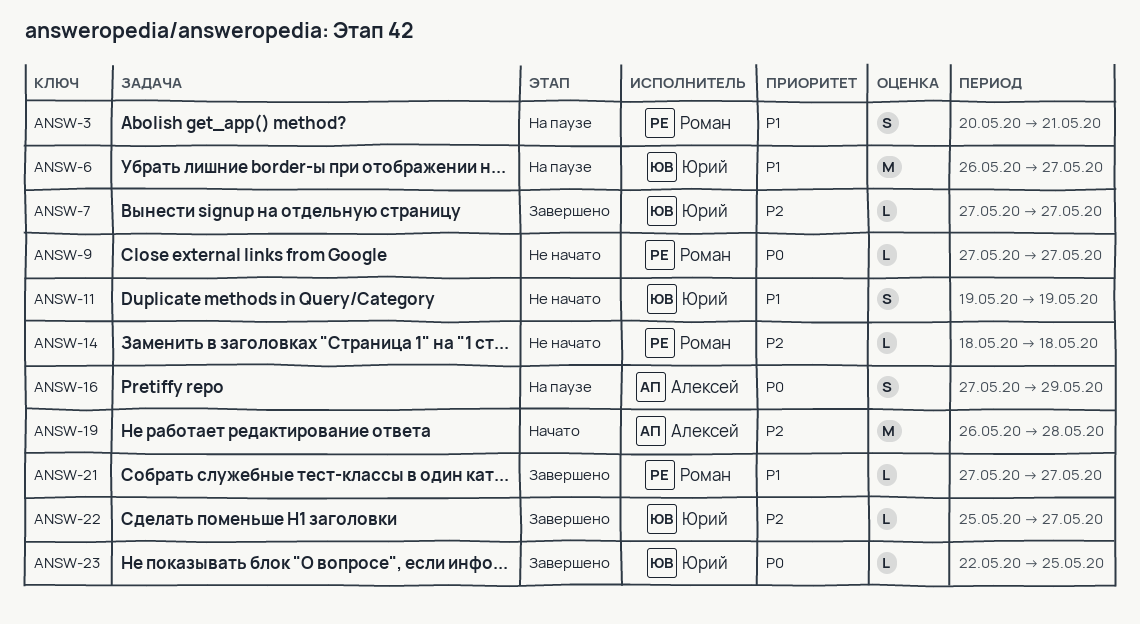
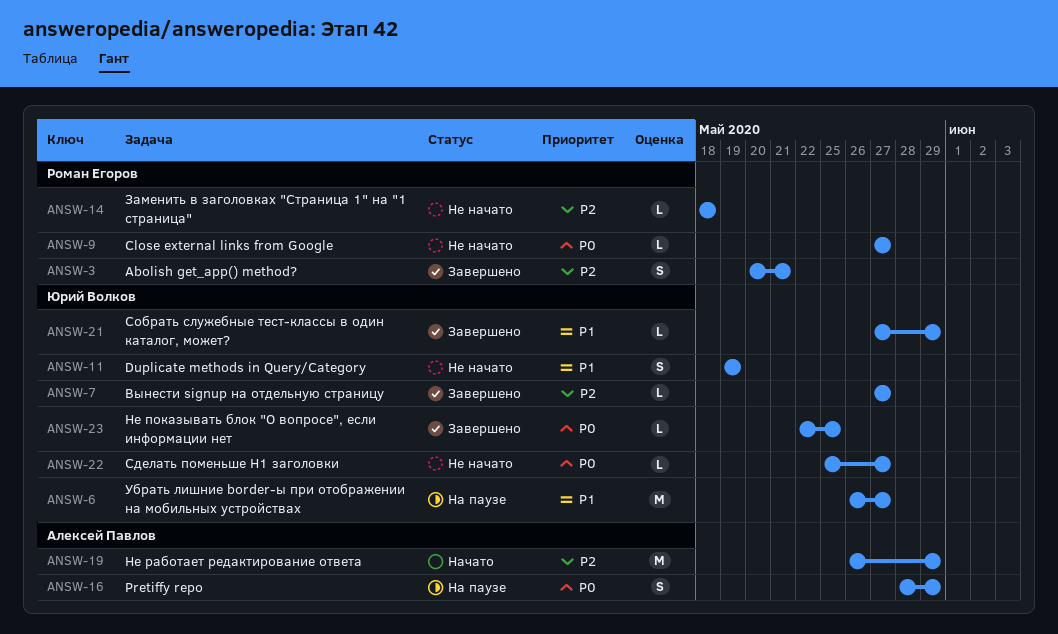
ANSW-3, status: На паузе -> Завершено
ANSW-3, priority: P1 -> P2
ANSW-16, start: May 27 -> May 28
ANSW-19, due: May 28 -> May 29
ANSW-21, owner: Роман Егоров -> Юрий Волков
ANSW-21, due: May 27 -> May 29
ANSW-22, status: Завершено -> Не начато
ANSW-22, priority: P2 -> P0

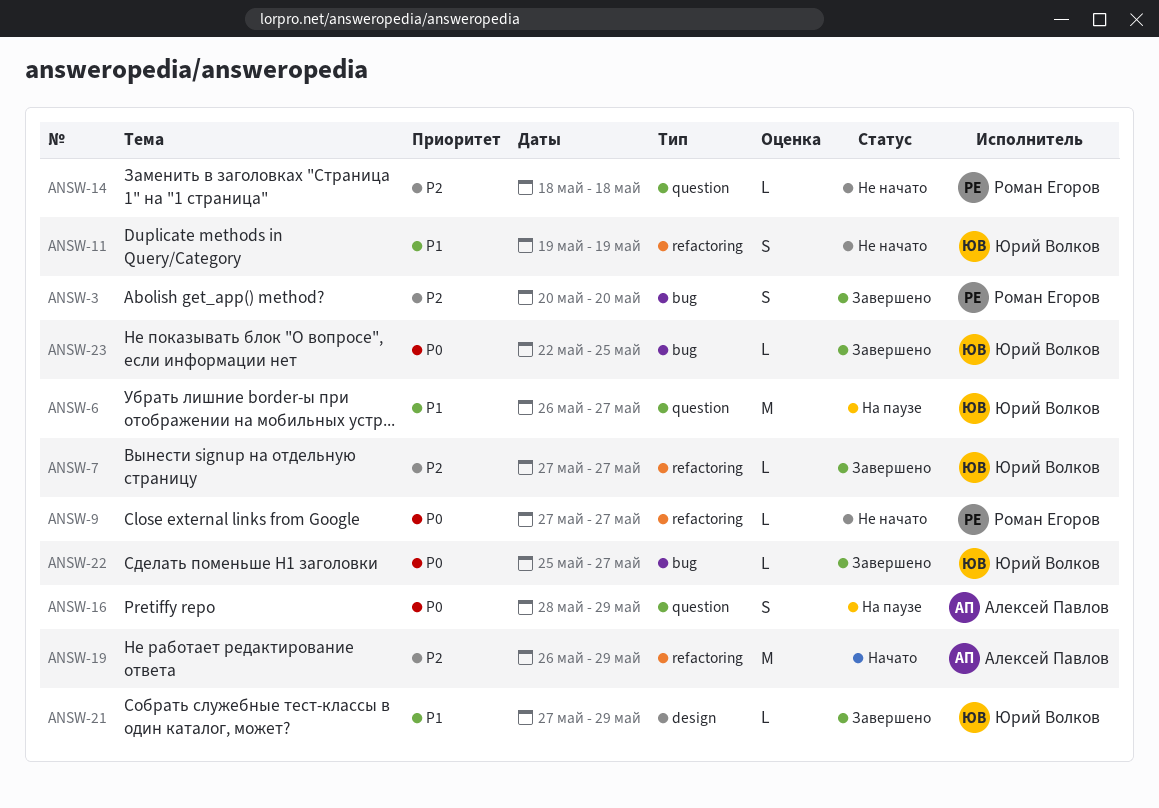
ANSW-3, due: May 21 -> May 20
ANSW-22, status: Не начато -> Завершено

